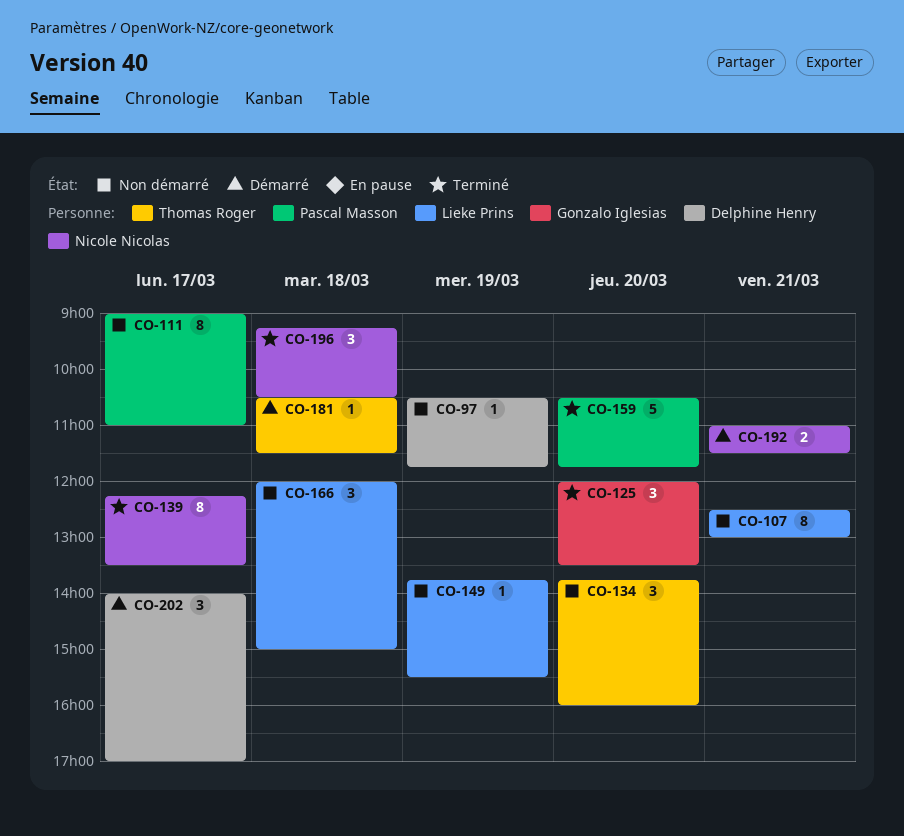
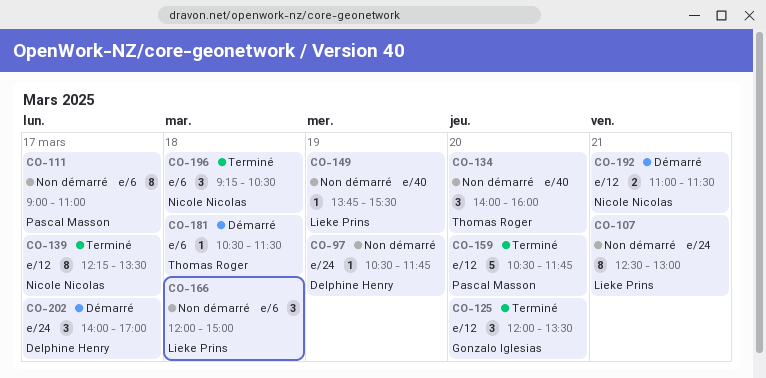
CO-134, begins: 13:45 -> 14:00

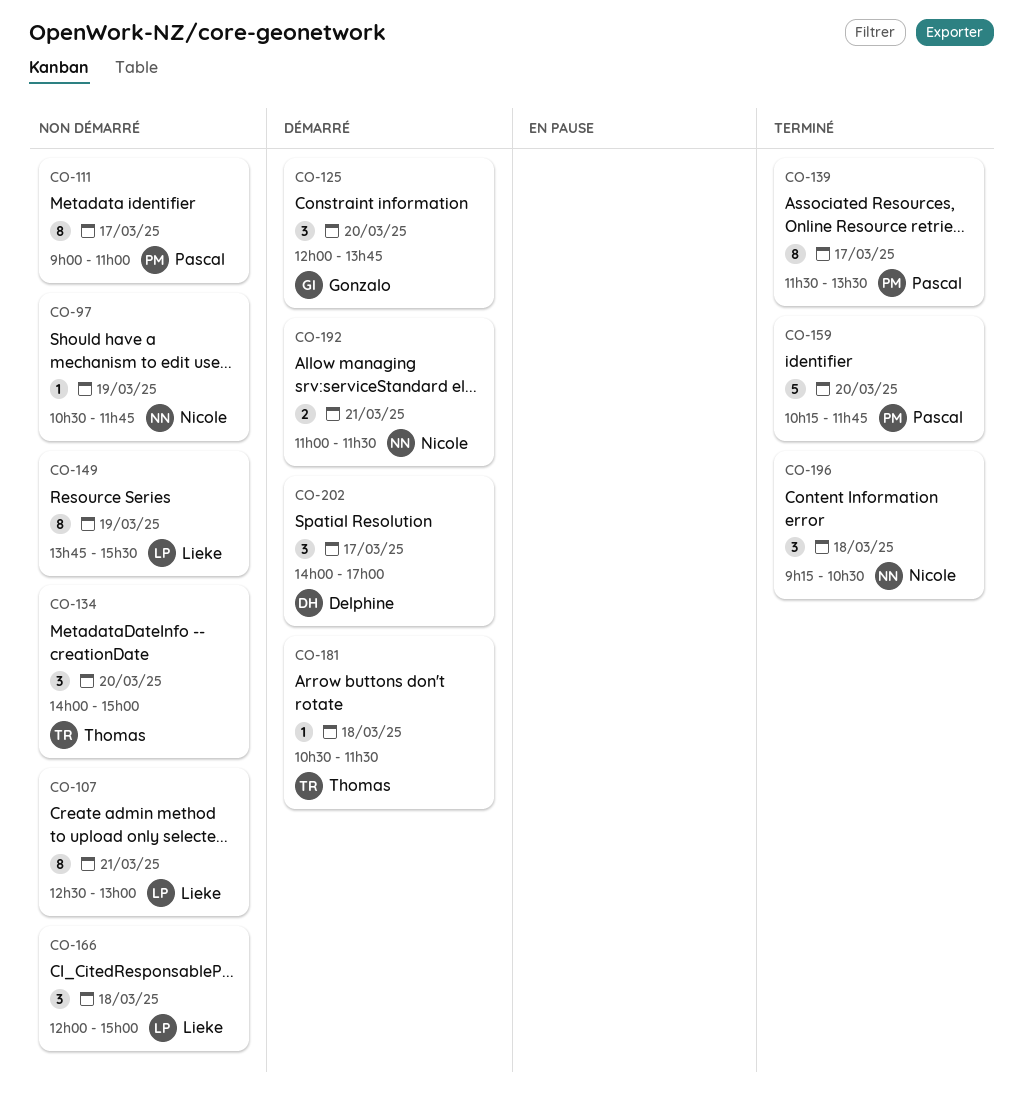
CO-97, owner: Delphine Henry -> Nicole Nicolas
CO-125, status: Terminé -> Démarré
CO-125, ends: 13:30 -> 13:45
CO-134, ends: 16:00 -> 15:00
CO-139, owner: Nicole Nicolas -> Pascal Masson
CO-139, begins: 12:15 -> 11:30
CO-149, estimate: 1 -> 8
CO-159, begins: 10:30 -> 10:15

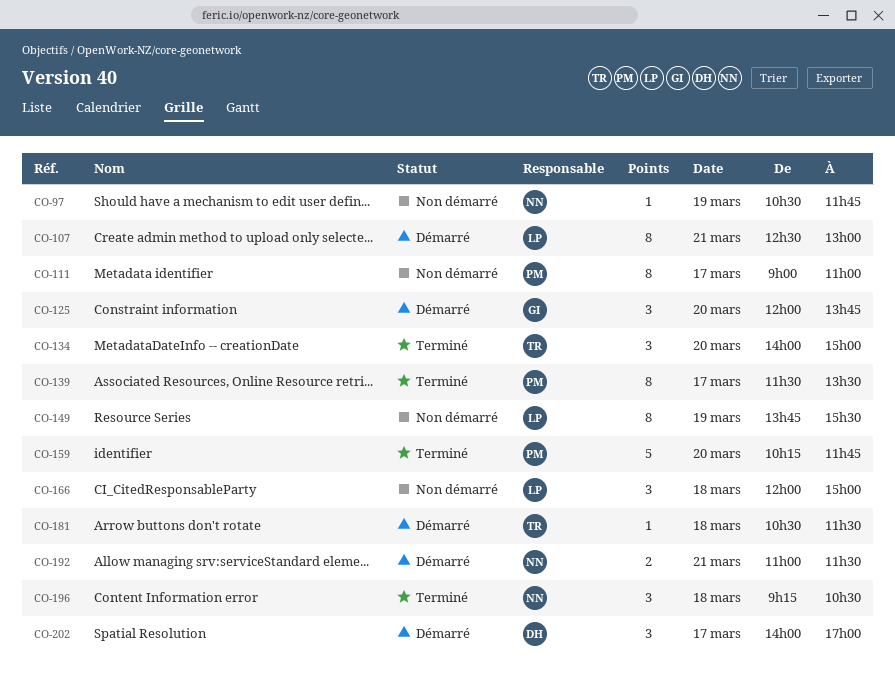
CO-107, status: Non démarré -> Démarré
CO-134, status: Non démarré -> Terminé

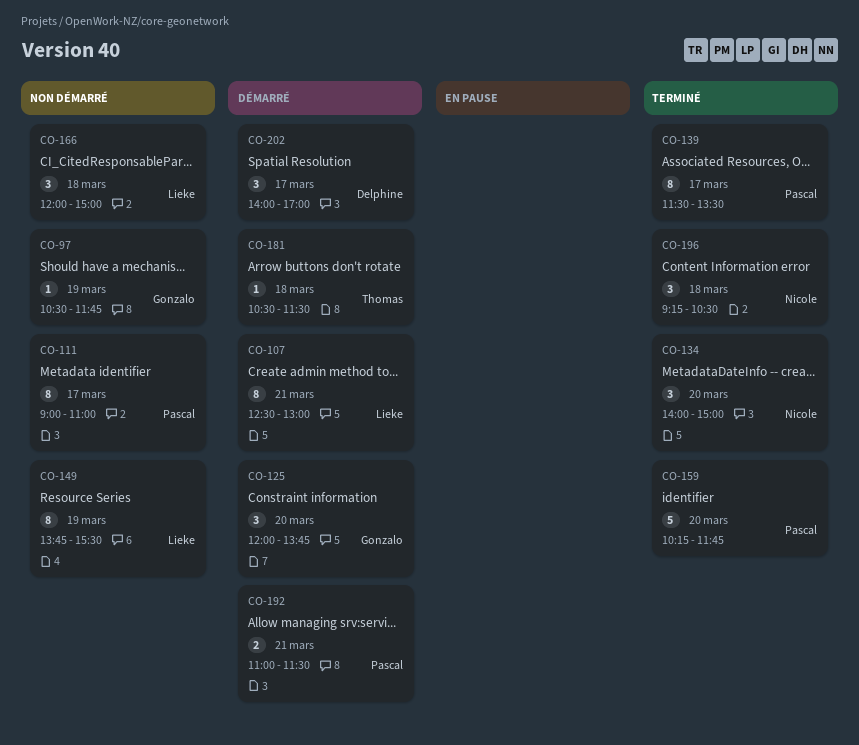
CO-97, owner: Nicole -> Gonzalo
CO-134, owner: Thomas -> Nicole
CO-192, owner: Nicole -> Pascal

